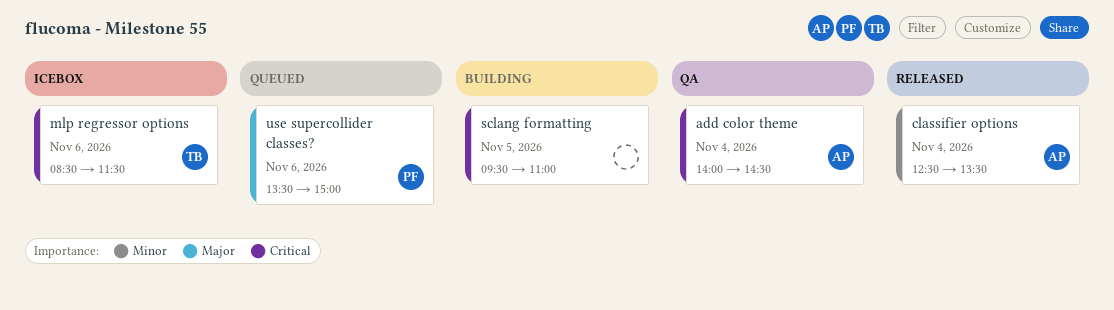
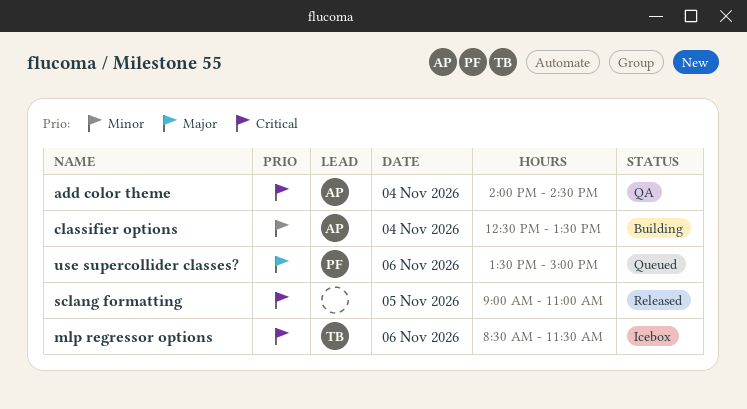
classifier options, status: Released -> Building
sclang formatting, status: Building -> Released
sclang formatting, begins: 09:30 -> 09:00

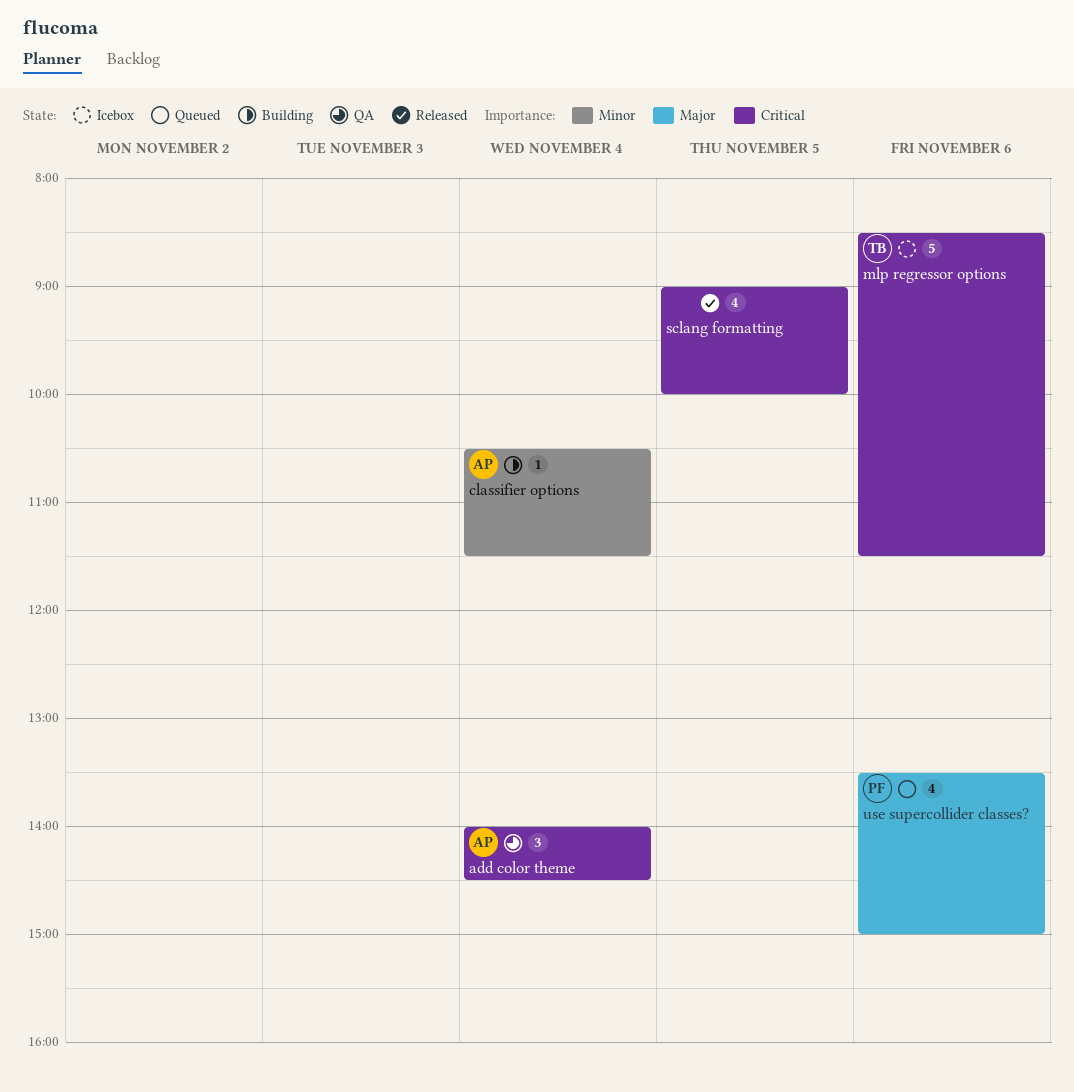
classifier options, begins: 12:30 -> 10:30
classifier options, ends: 13:30 -> 11:30
sclang formatting, ends: 11:00 -> 10:00

